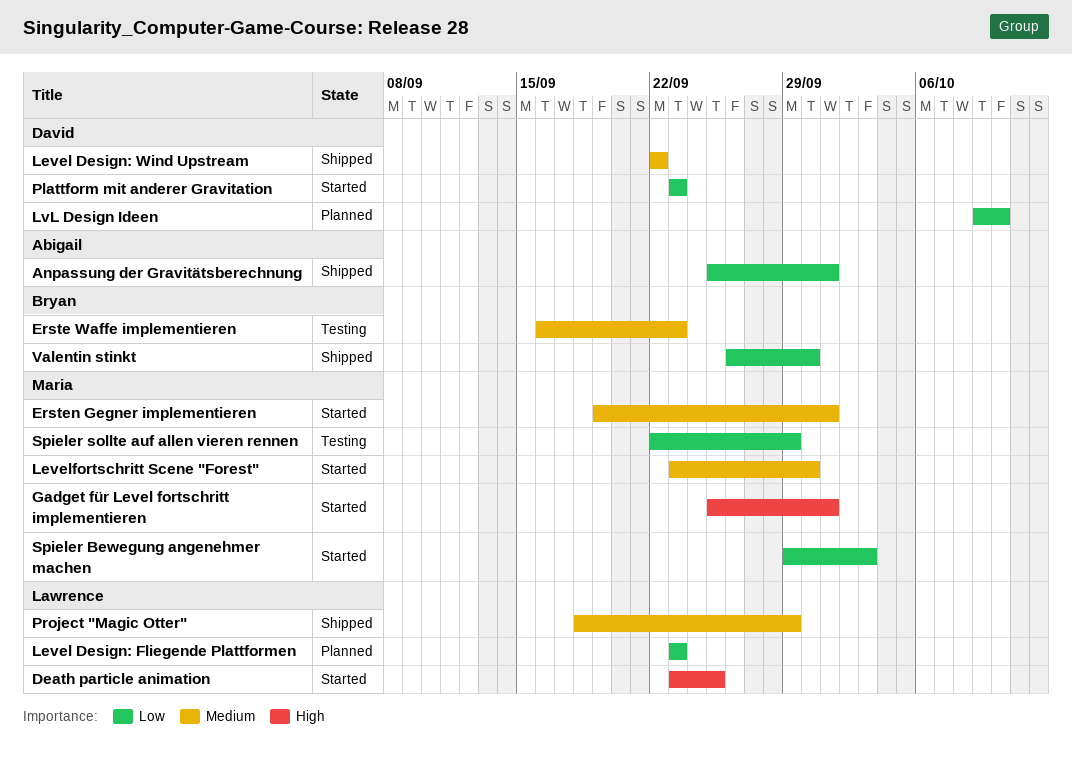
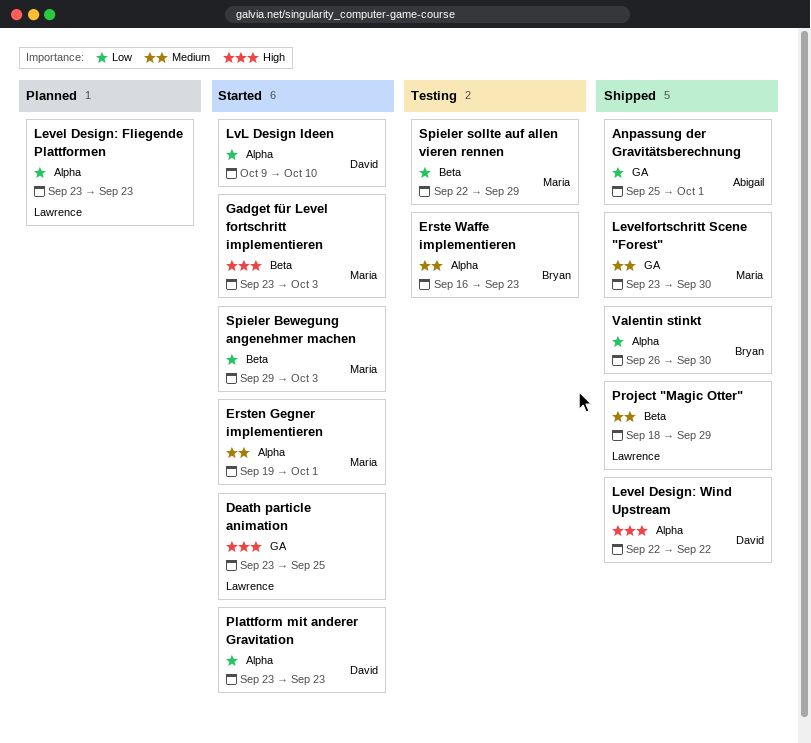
Gadget für Level fortschritt implementieren, start: Sep 25 -> Sep 23
Gadget für Level fortschritt implementieren, due: Oct 1 -> Oct 3
Level Design: Wind Upstream, priority: Medium -> High
Levelfortschritt Scene "Forest", status: Started -> Shipped
LvL Design Ideen, status: Planned -> Started

